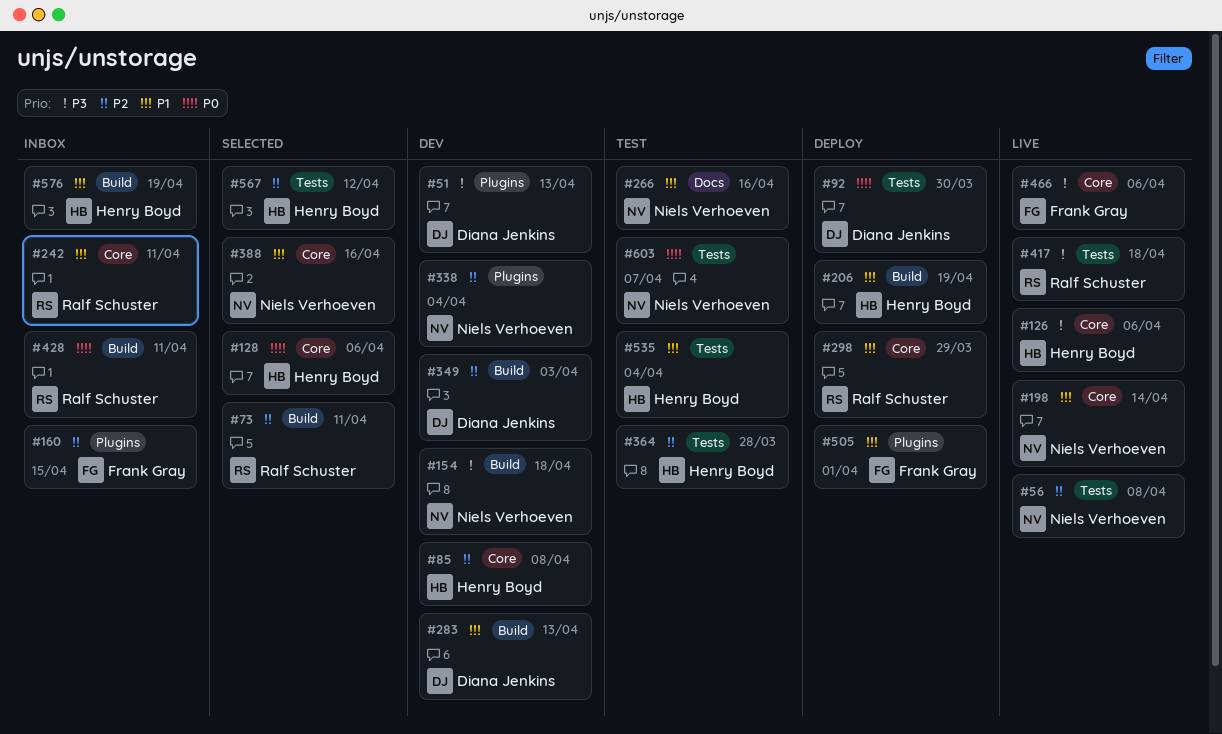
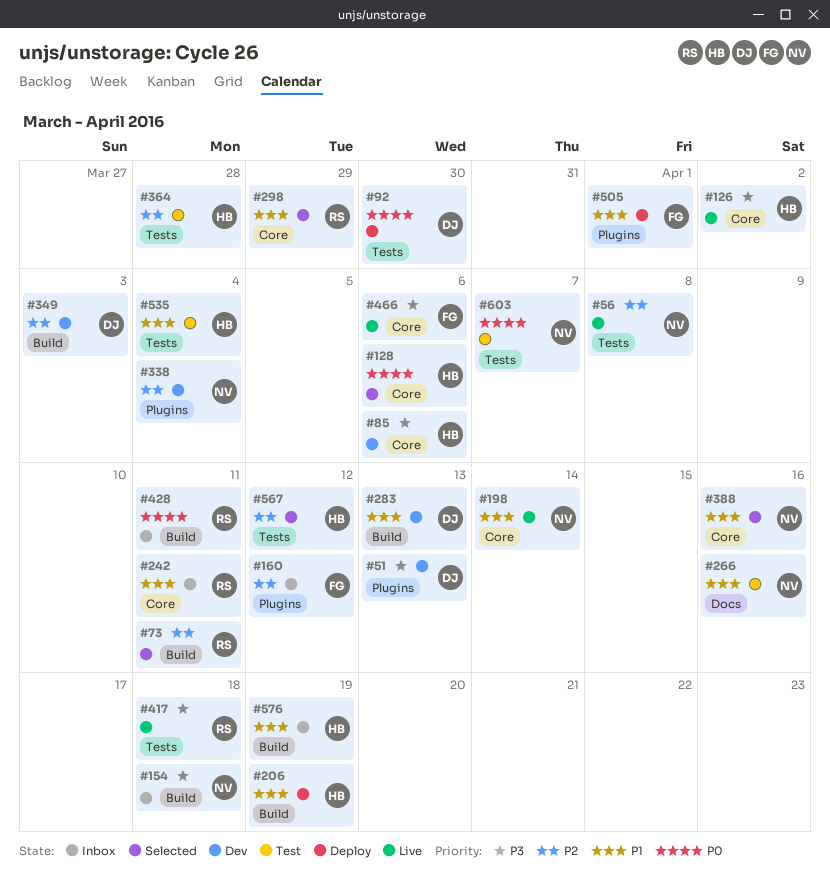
#85, priority: P2 -> P3
#85, due: Apr 8 -> Apr 6
#126, due: Apr 6 -> Apr 2
#154, status: Dev -> Inbox
#160, due: Apr 15 -> Apr 12
#298, status: Deploy -> Selected

